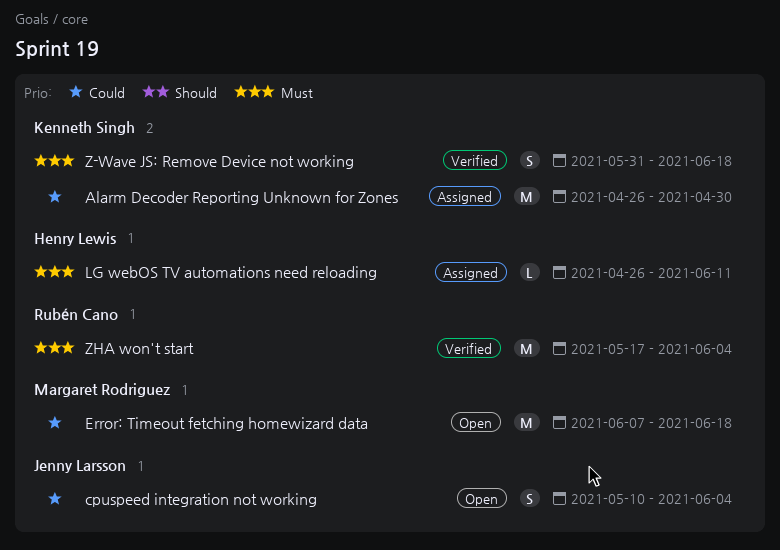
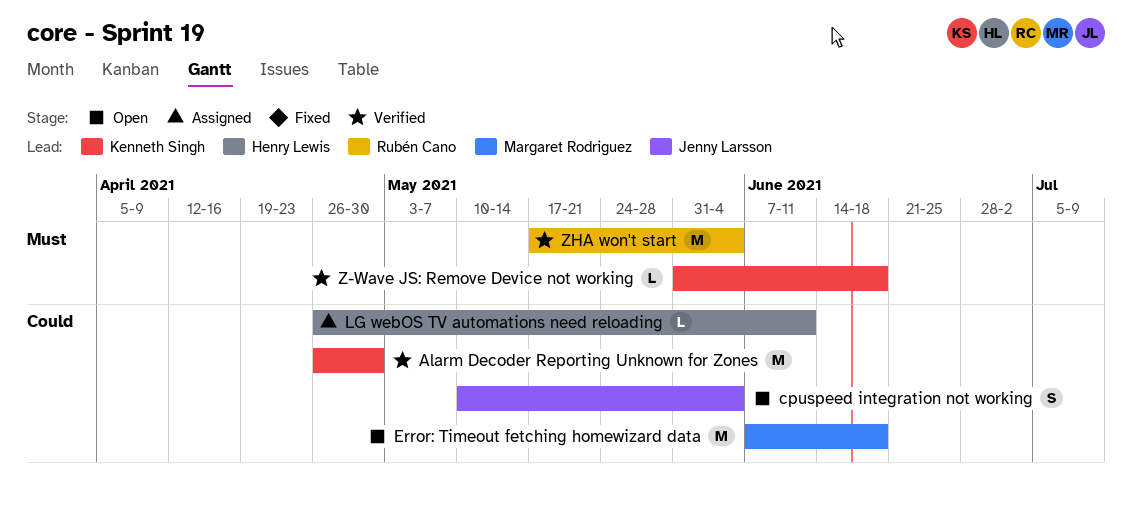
Alarm Decoder Reporting Unknown for Zones, status: Assigned -> Verified
LG webOS TV automations need reloading, priority: Must -> Could
Z-Wave JS: Remove Device not working, estimate: S -> L

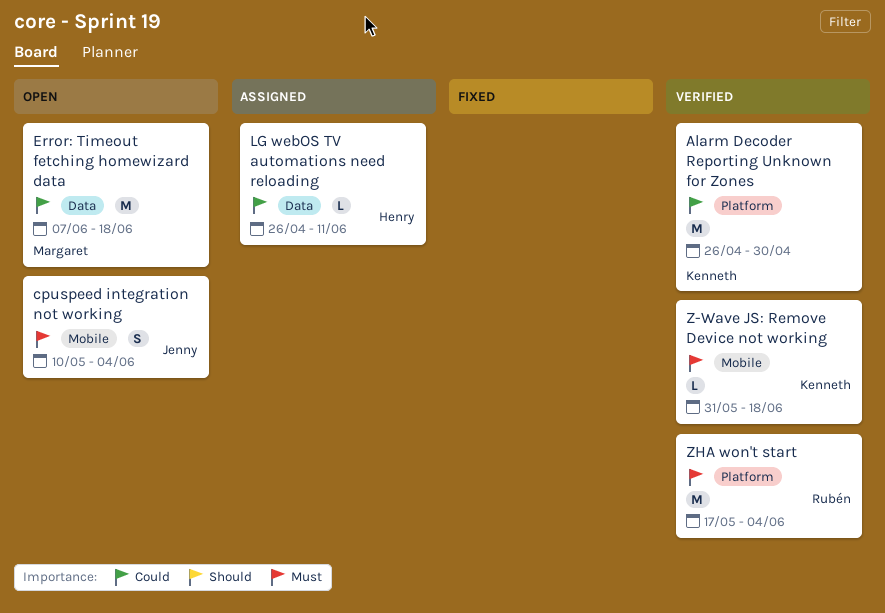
cpuspeed integration not working, priority: Could -> Must

